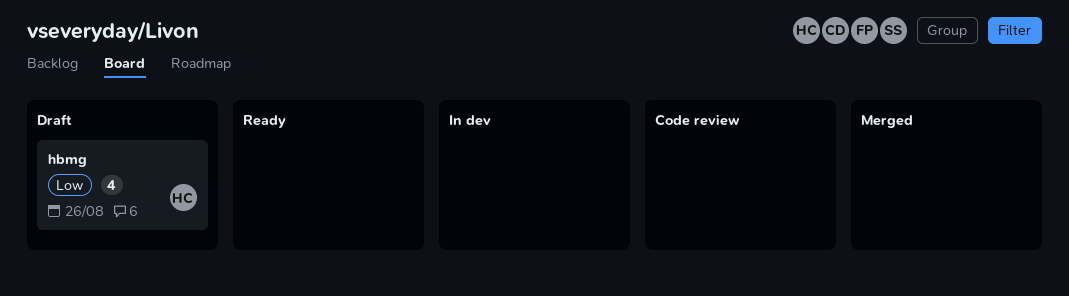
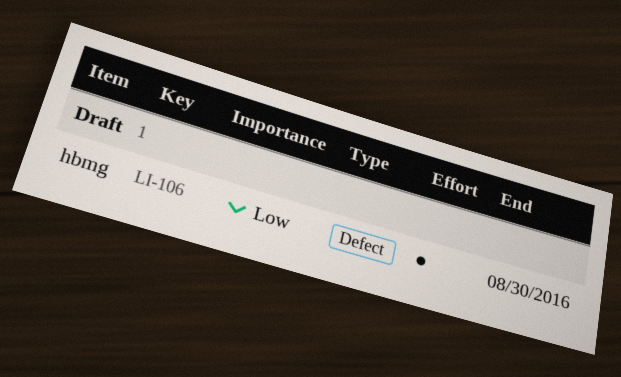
hbmg, estimate: 4 -> 1
hbmg, due: Aug 26 -> Aug 30

